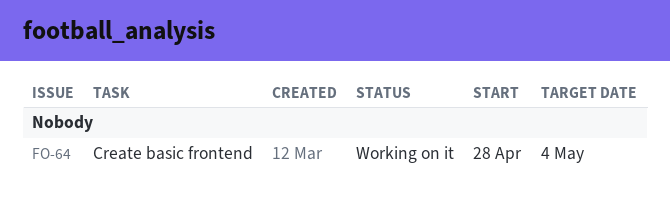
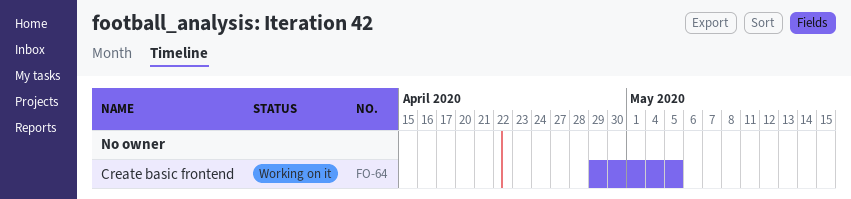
FO-64, start: Apr 28 -> Apr 29
FO-64, due: May 4 -> May 5

